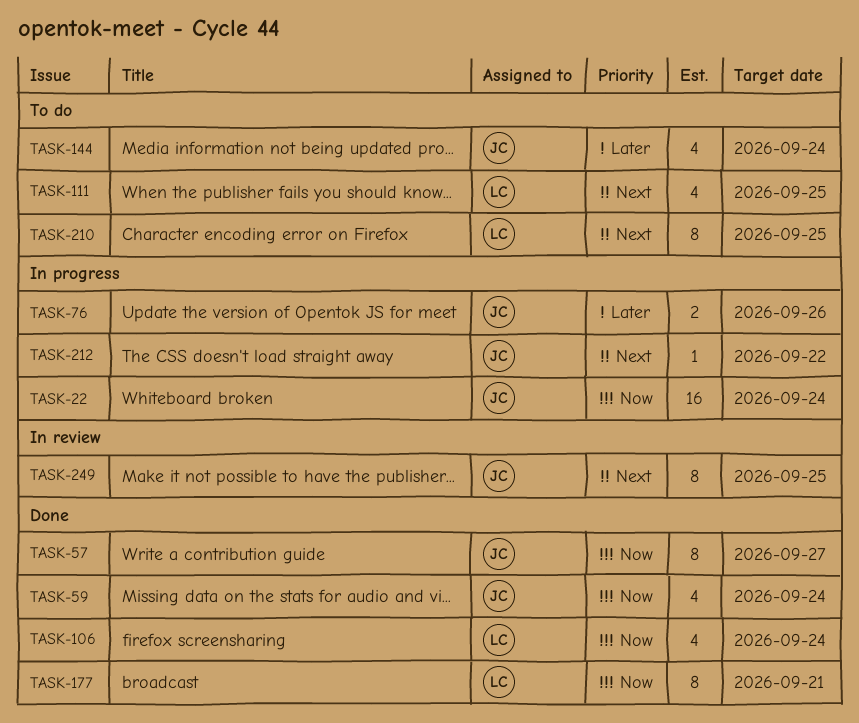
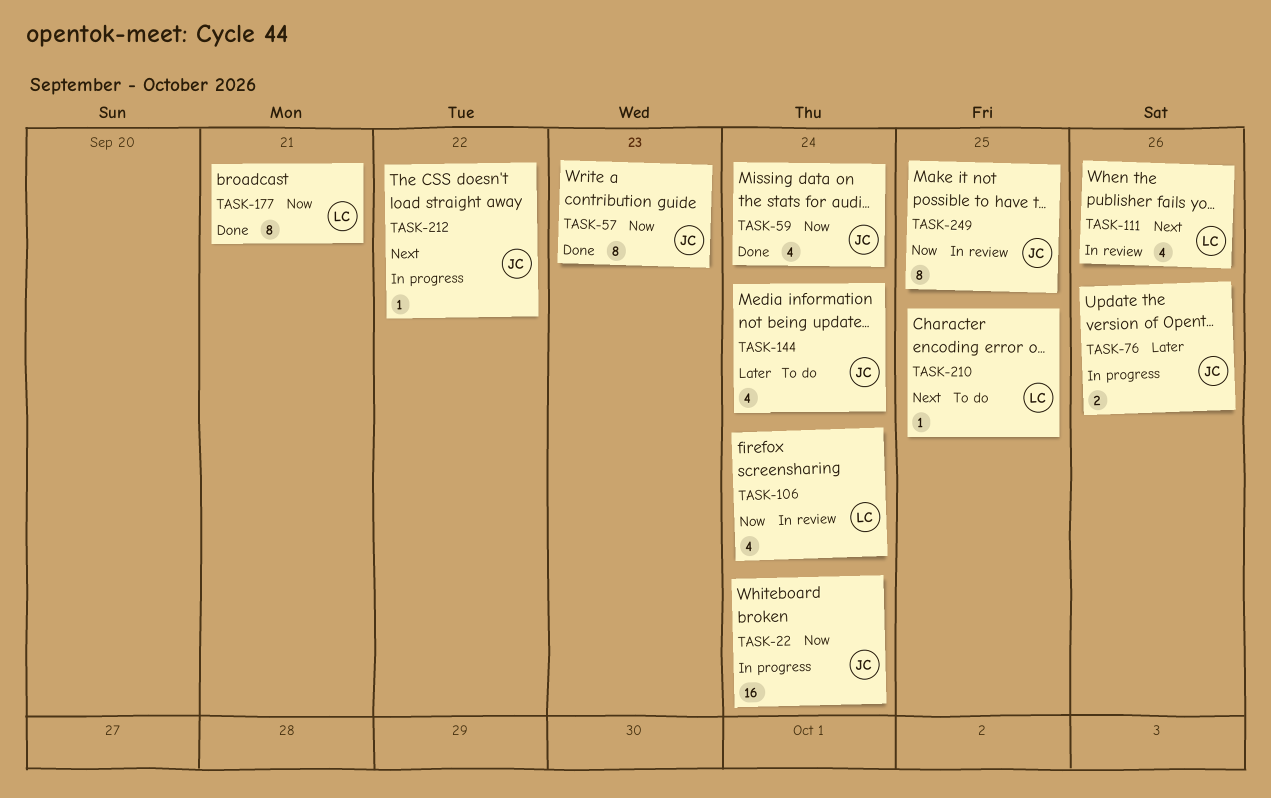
TASK-57, due: Sep 27 -> Sep 23
TASK-106, status: Done -> In review
TASK-111, status: To do -> In review
TASK-111, due: Sep 25 -> Sep 26
TASK-210, estimate: 8 -> 1
TASK-249, priority: Next -> Now

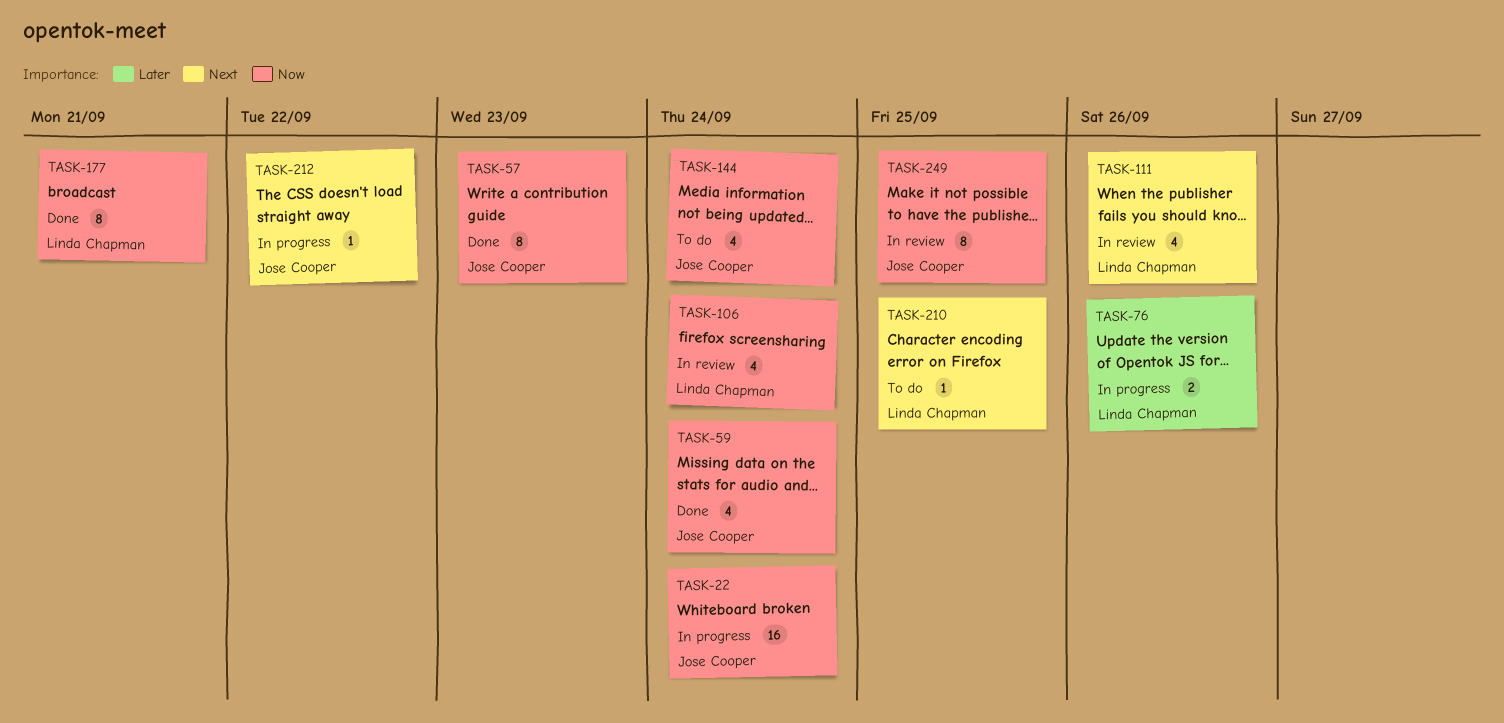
TASK-76, owner: Jose Cooper -> Linda Chapman
TASK-144, priority: Later -> Now

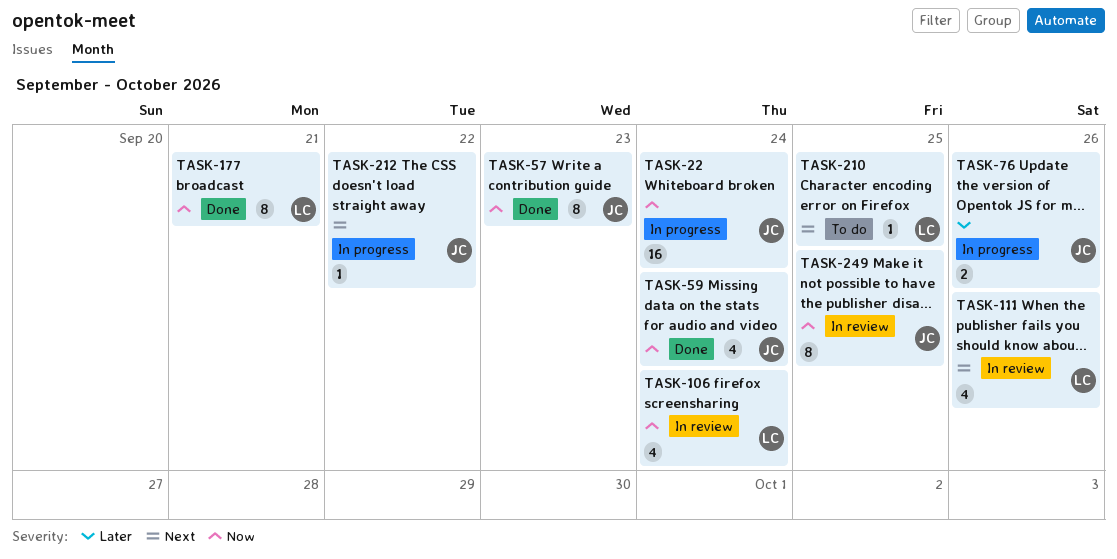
TASK-76, owner: Linda Chapman -> Jose Cooper
TASK-144: present -> none

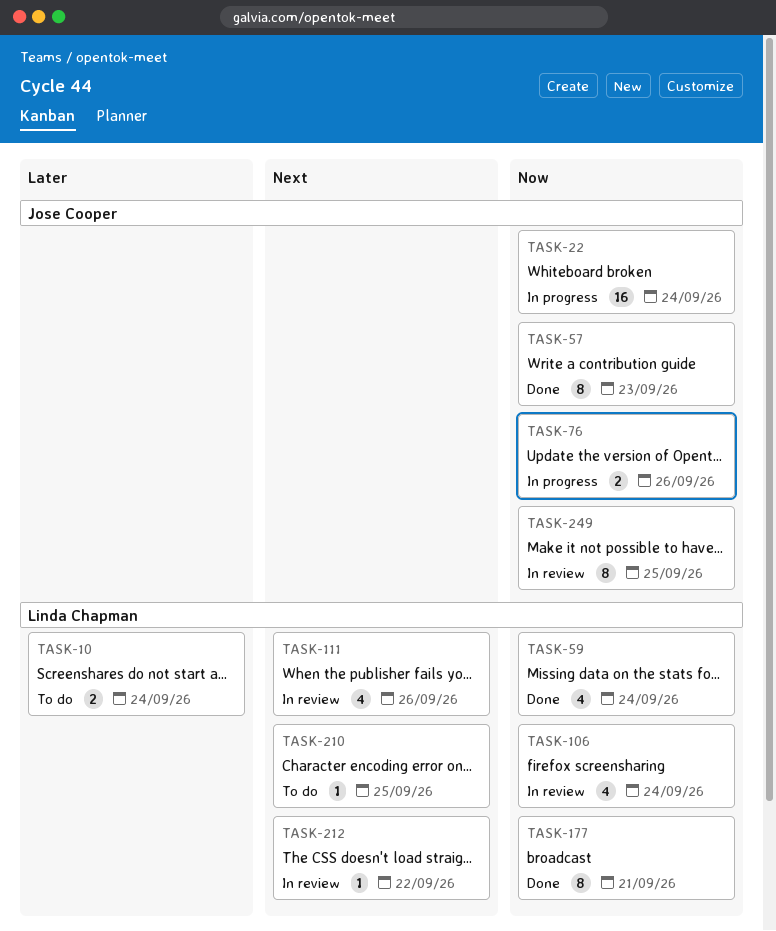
TASK-10: none -> present
TASK-59, owner: Jose Cooper -> Linda Chapman
TASK-76, priority: Later -> Now
TASK-212, status: In progress -> In review
TASK-212, owner: Jose Cooper -> Linda Chapman

